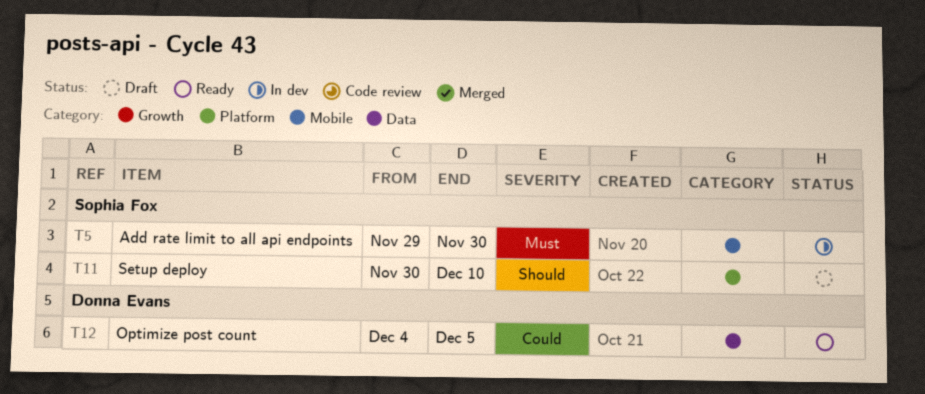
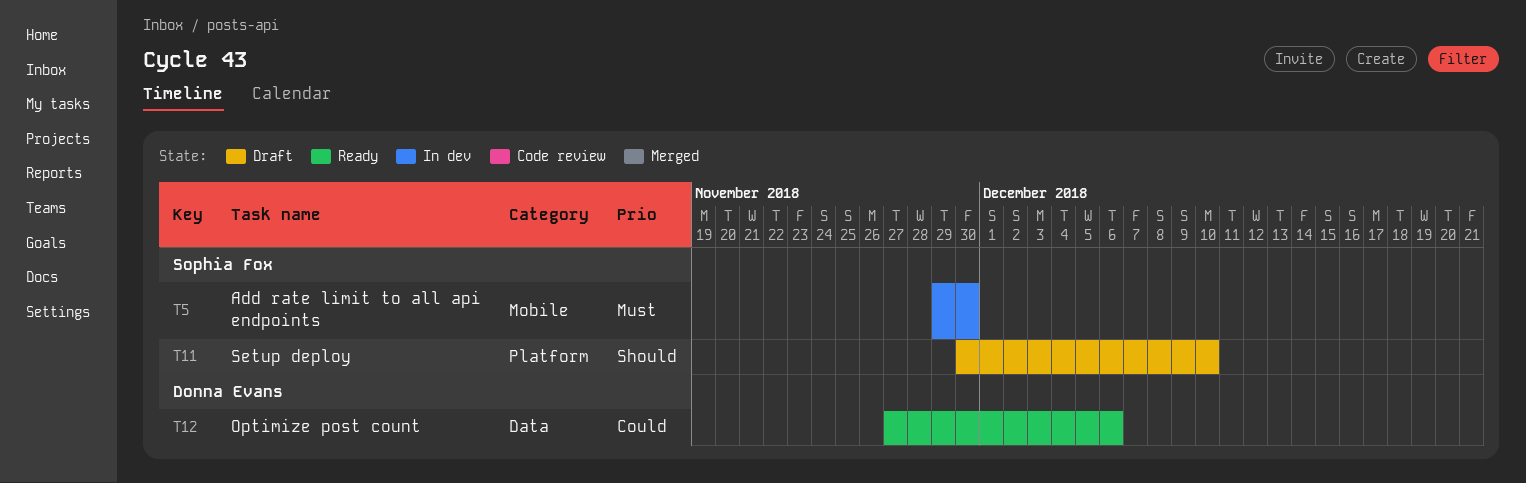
T12, start: Dec 4 -> Nov 27
T12, due: Dec 5 -> Dec 6

